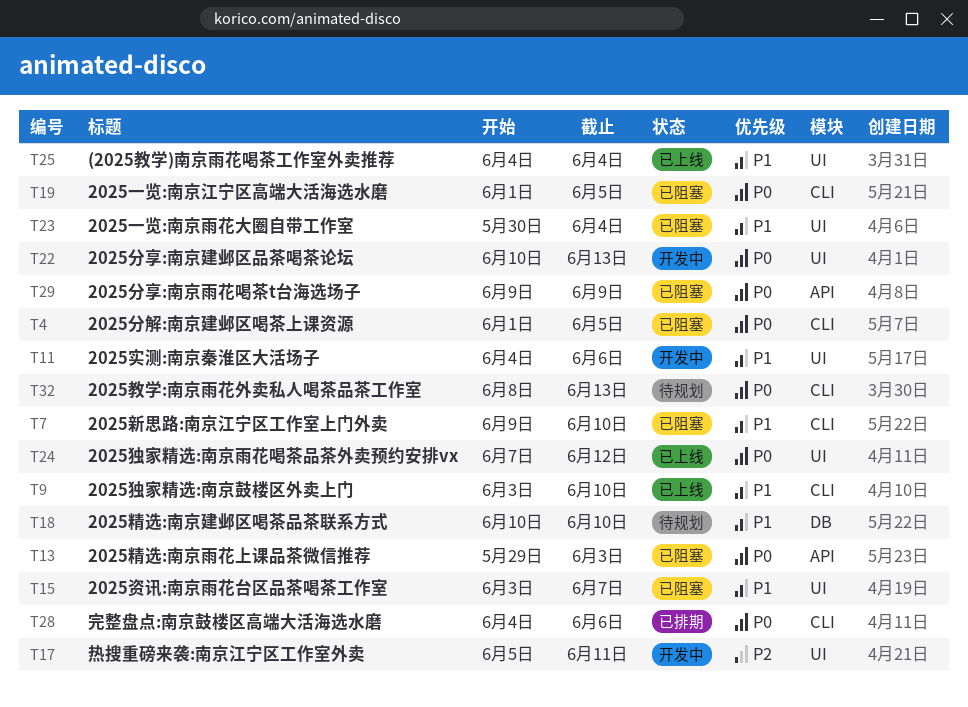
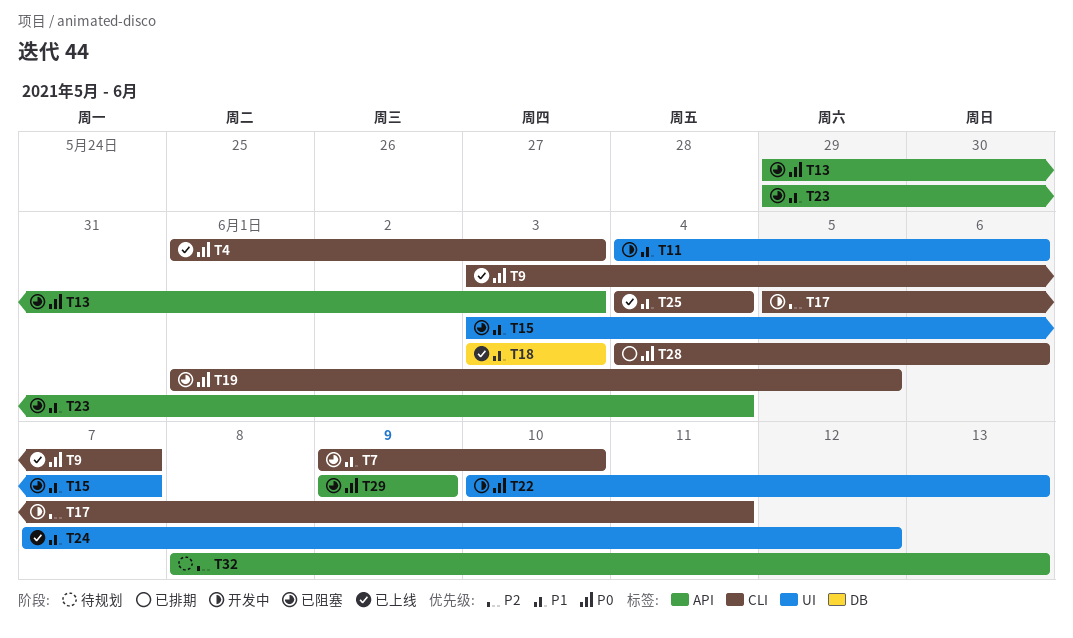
T4, status: 已阻塞 -> 已上线
T4, due: Jun 5 -> Jun 3
T9, priority: P1 -> P0
T9, due: Jun 10 -> Jun 7
T17, label: UI -> CLI
T18, status: 待规划 -> 已上线
T18, start: Jun 10 -> Jun 3
T18, due: Jun 10 -> Jun 3
T23, label: UI -> API
T23, start: May 30 -> May 29
T24, priority: P0 -> P1
T25, label: UI -> CLI
T32, priority: P0 -> P2
T32, label: CLI -> API

